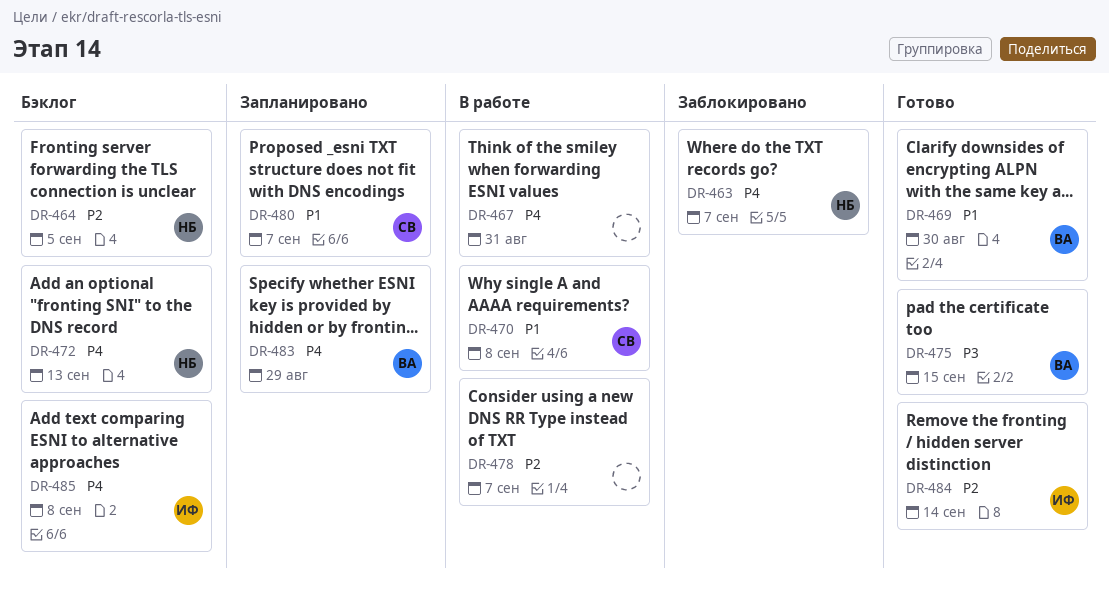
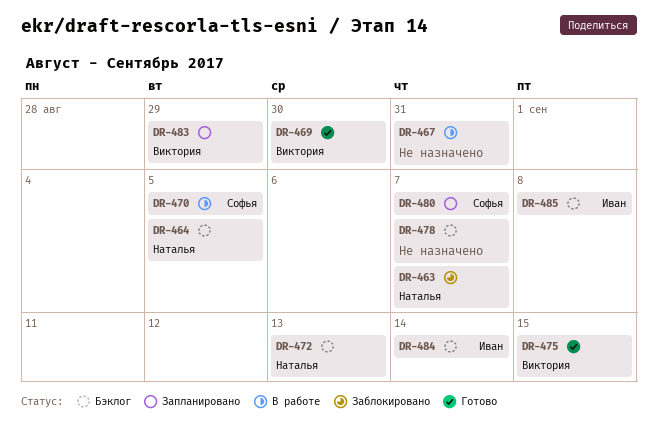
DR-470, due: Sep 8 -> Sep 5
DR-478, status: В работе -> Бэклог
DR-484, status: Готово -> Бэклог

